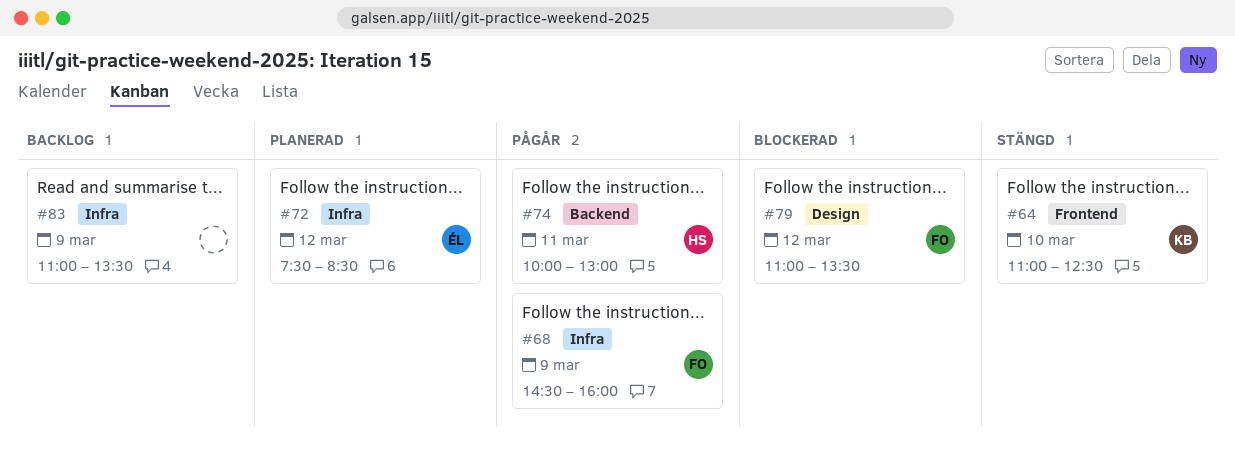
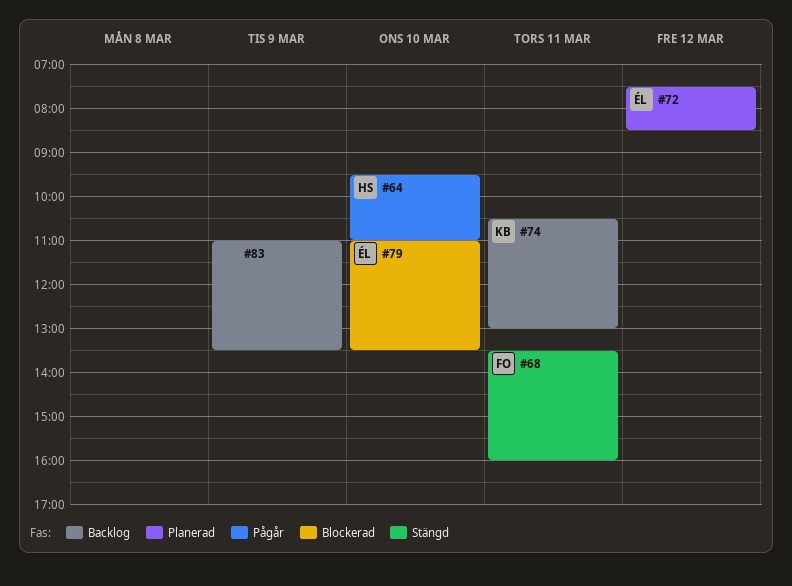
#64, status: Stängd -> Pågår
#64, owner: KB -> HS
#64, begins: 11:00 -> 09:30
#64, ends: 12:30 -> 11:00
#68, status: Pågår -> Stängd
#68, day: Mar 9 -> Mar 11
#68, begins: 14:30 -> 13:30
#74, status: Pågår -> Backlog
#74, owner: HS -> KB
#74, begins: 10:00 -> 10:30
#79, owner: FO -> ÉL
#79, day: Mar 12 -> Mar 10

